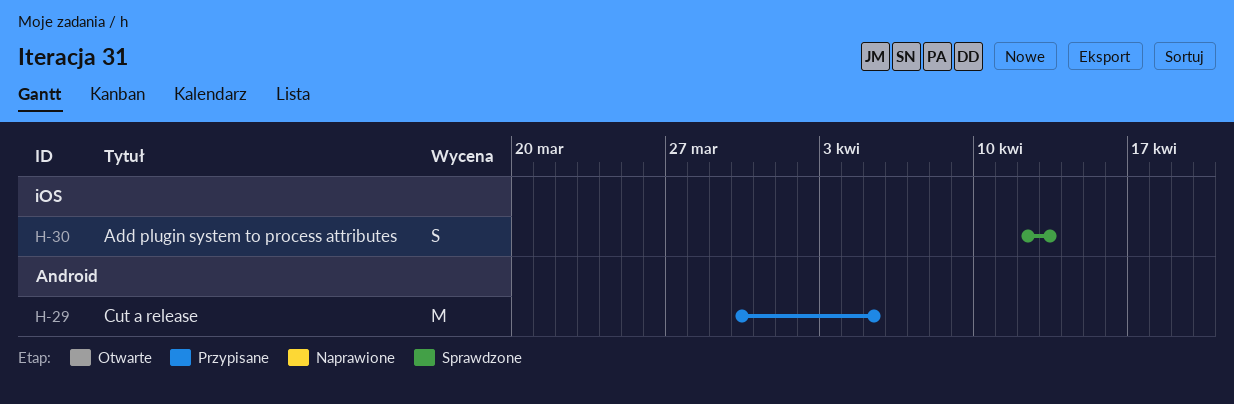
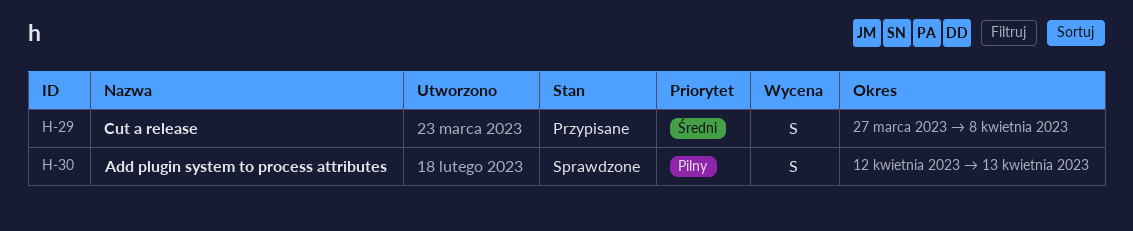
H-29, estimate: M -> S
H-29, start: Mar 30 -> Mar 27
H-29, due: Apr 5 -> Apr 8

